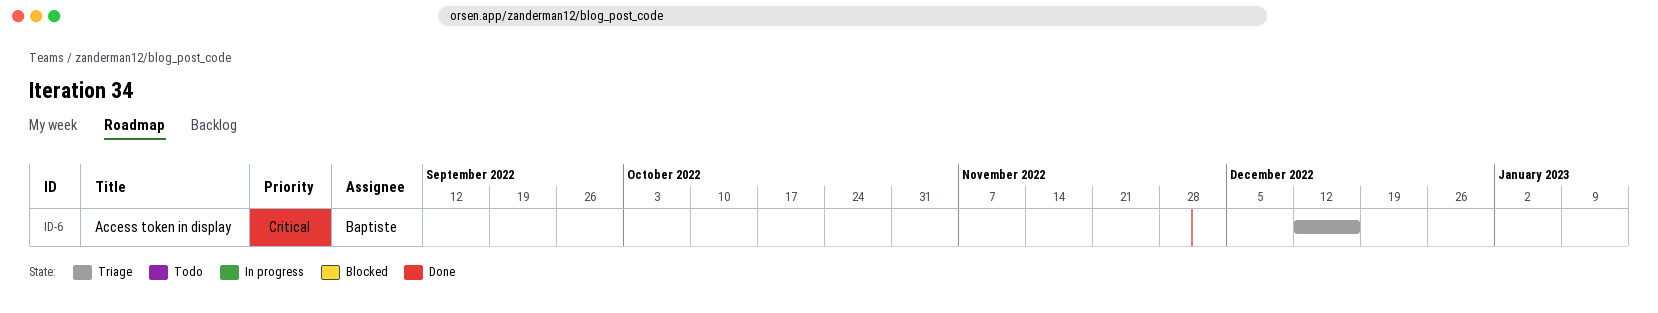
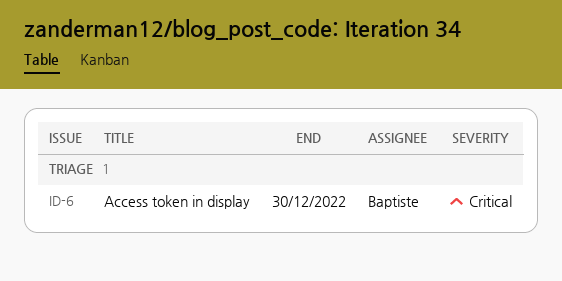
ID-6, due: Dec 16 -> Dec 30

